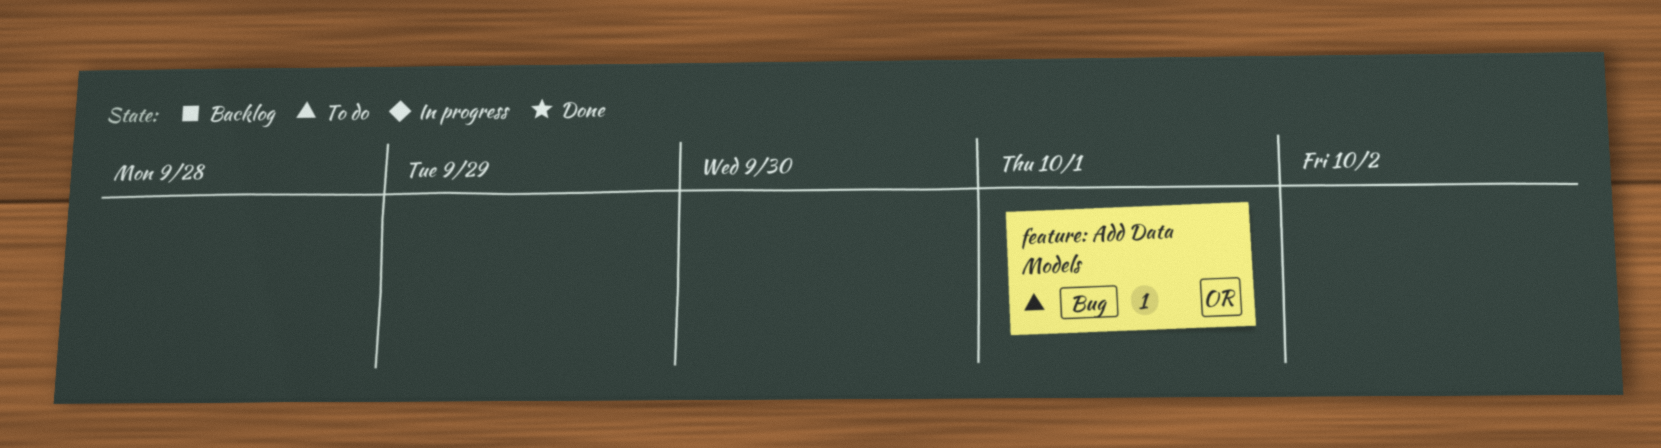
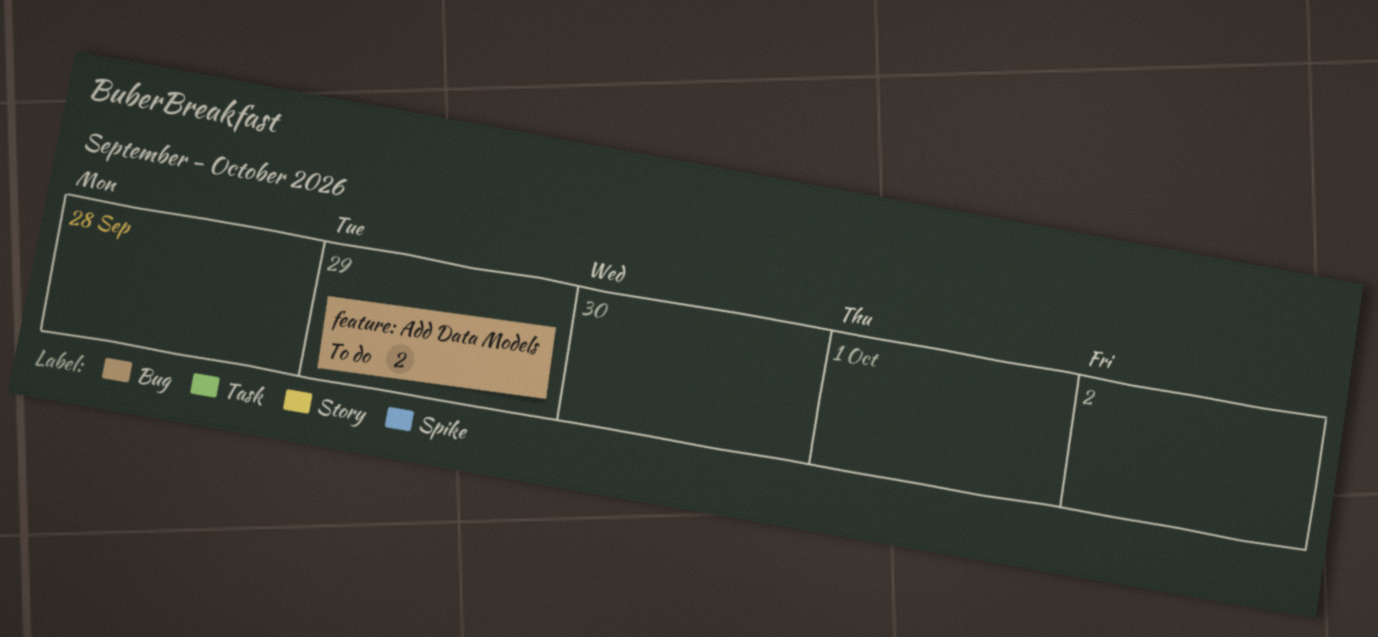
feature: Add Data Models, estimate: 1 -> 2
feature: Add Data Models, due: Oct 1 -> Sep 29

